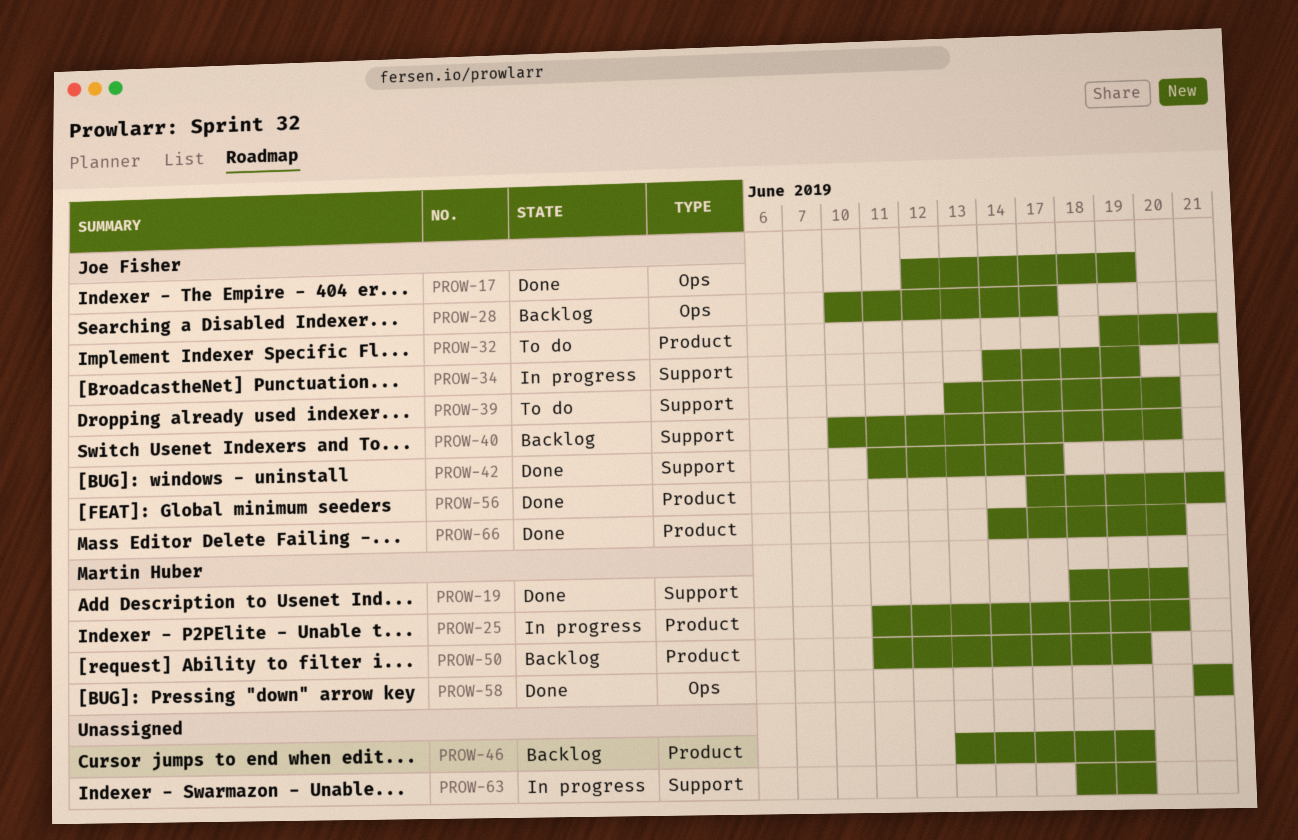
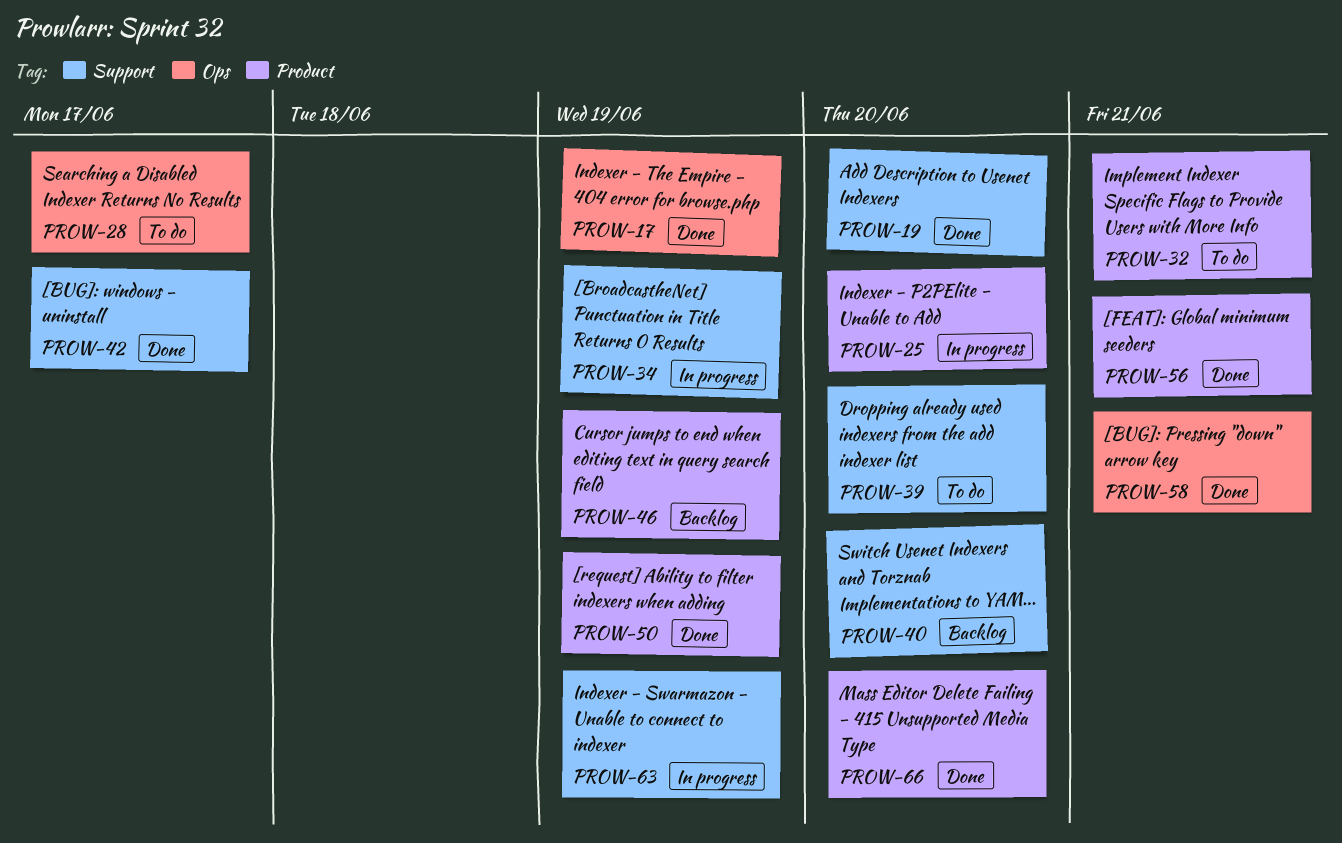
PROW-28, status: Backlog -> To do
PROW-50, status: Backlog -> Done

